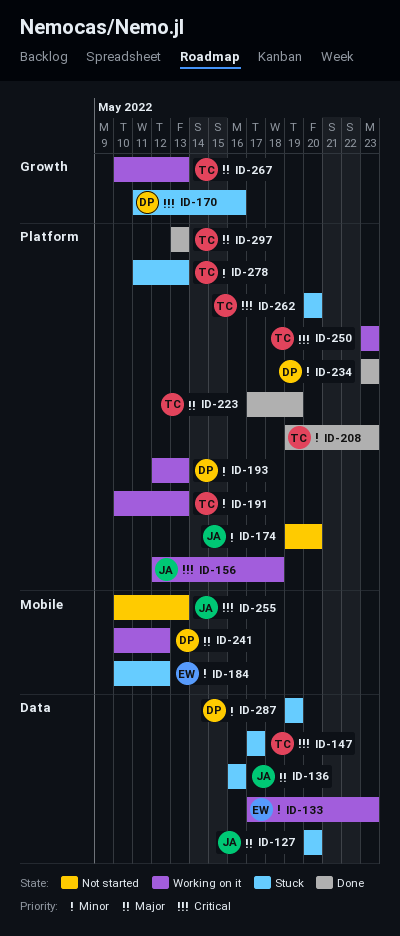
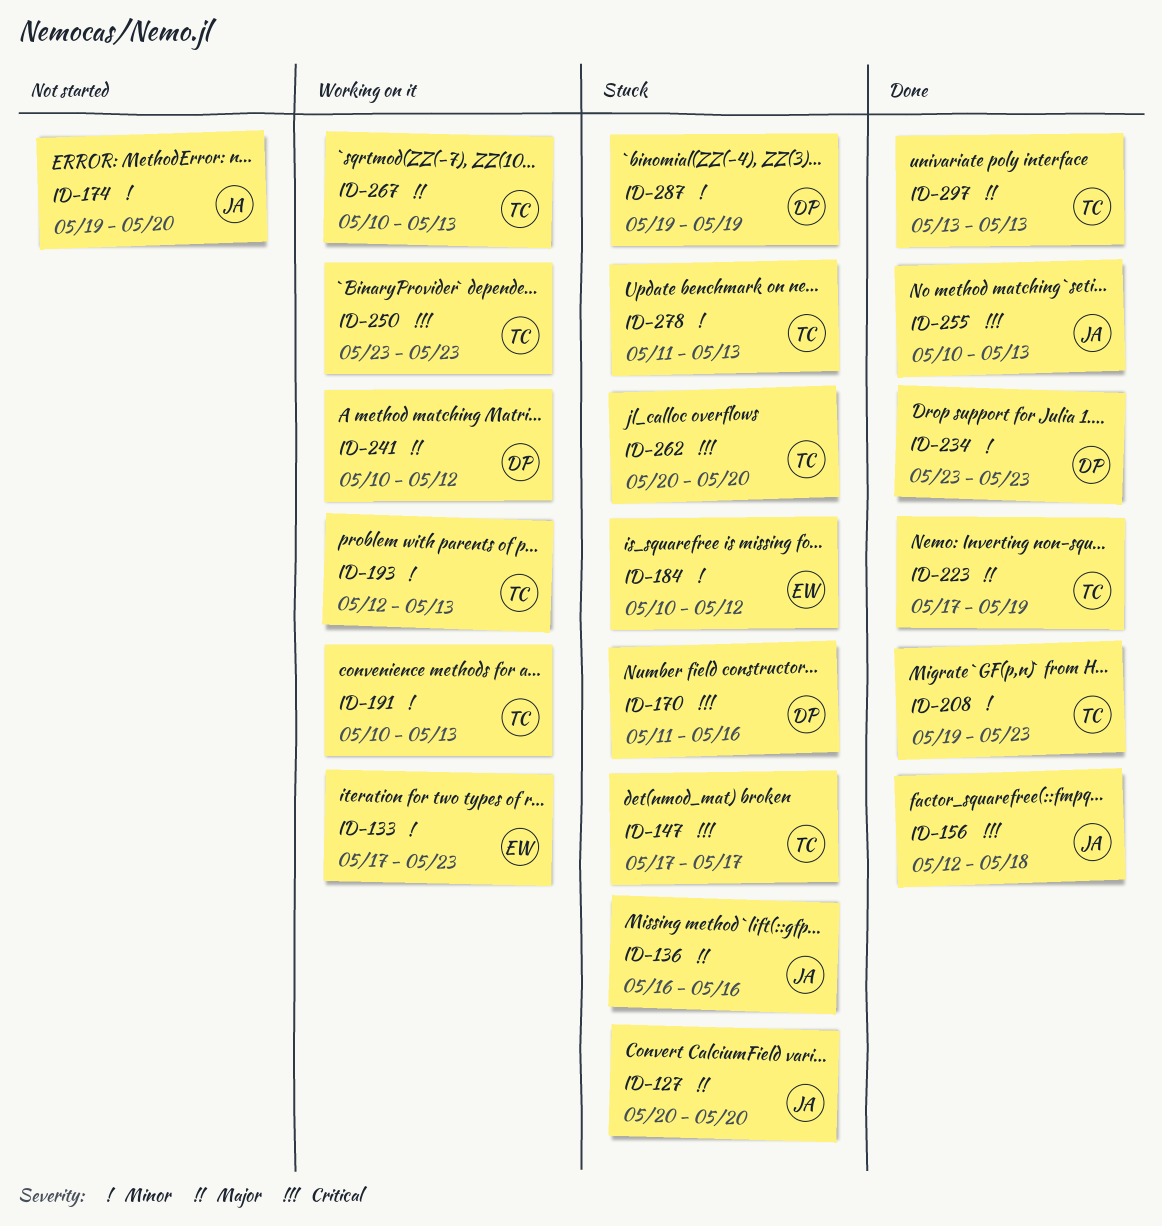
ID-156, status: Working on it -> Done
ID-193, owner: DP -> TC
ID-255, status: Not started -> Done

